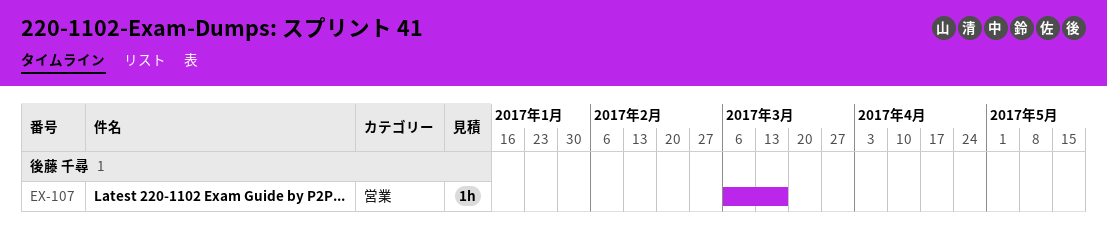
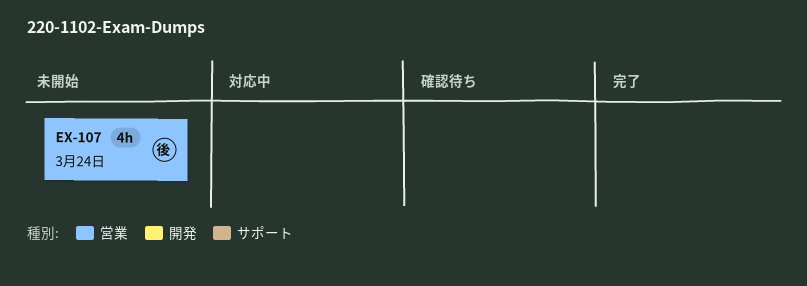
EX-107, estimate: 1h -> 4h
EX-107, due: Mar 17 -> Mar 24

